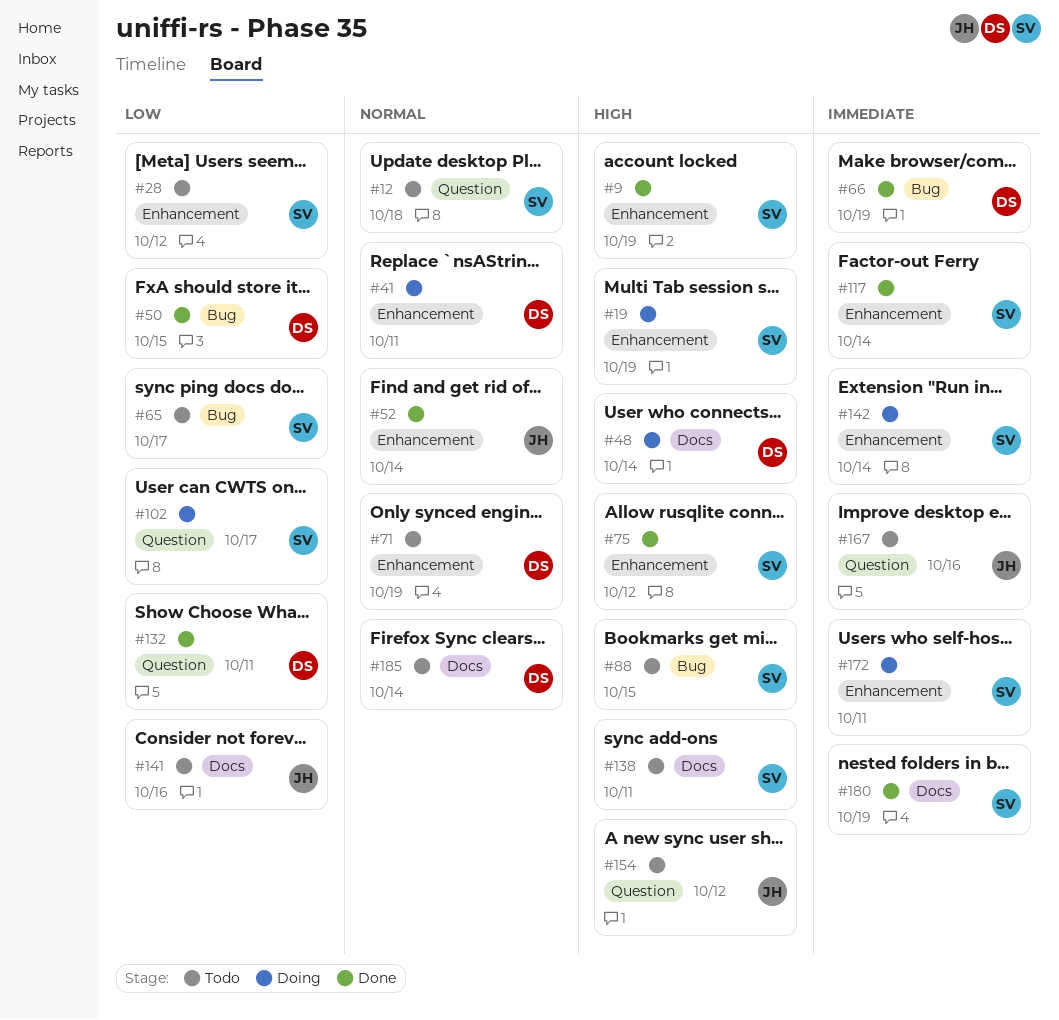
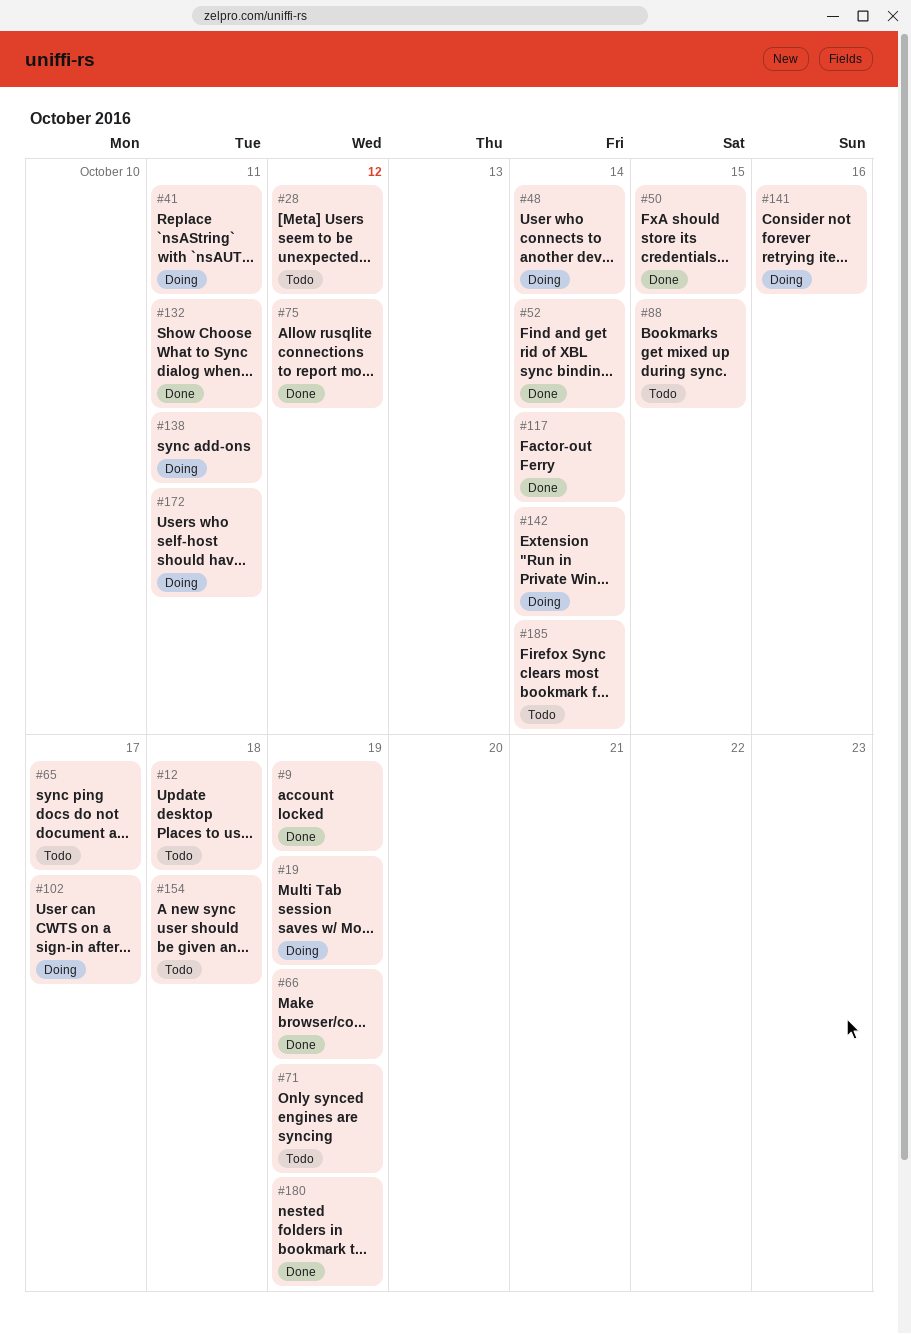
#138, status: Todo -> Doing
#141, status: Todo -> Doing
#154, due: Oct 12 -> Oct 18
#167: present -> none

